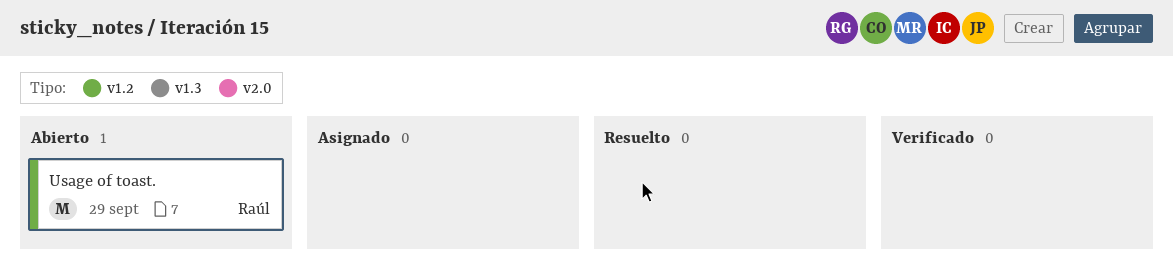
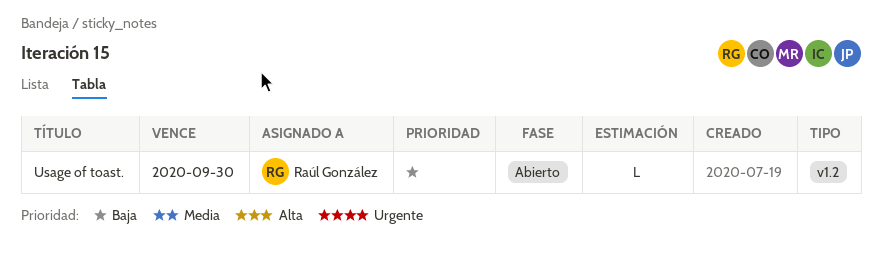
Usage of toast., estimate: M -> L
Usage of toast., due: Sep 29 -> Sep 30

